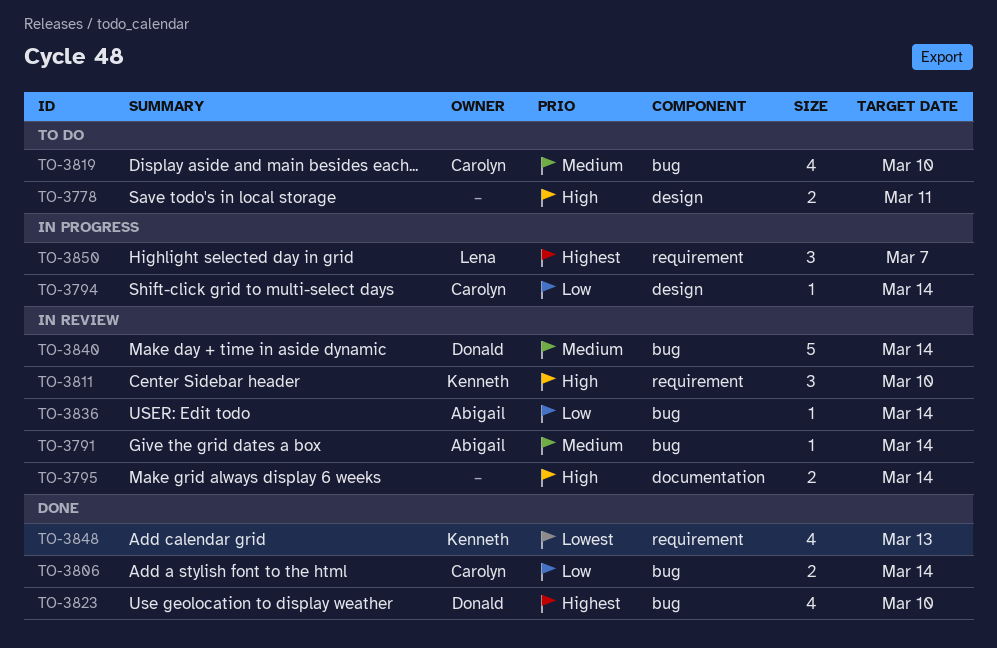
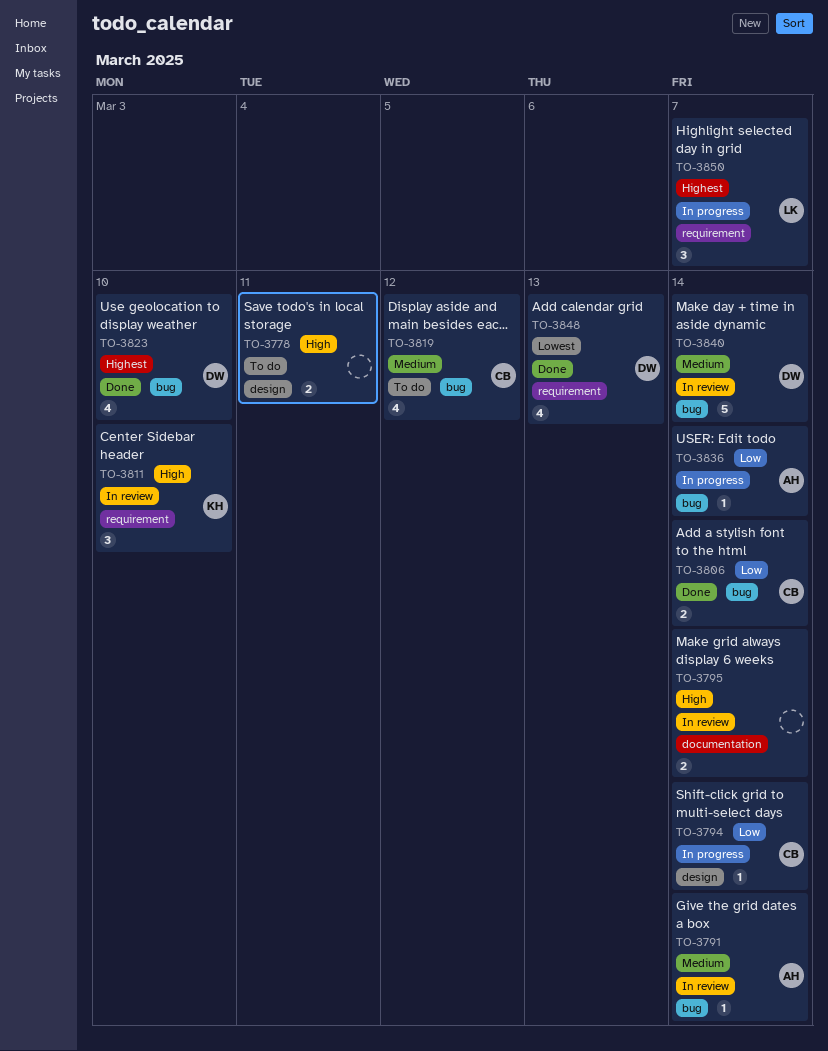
TO-3819, due: Mar 10 -> Mar 12
TO-3836, status: In review -> In progress
TO-3848, owner: Kenneth -> Donald

